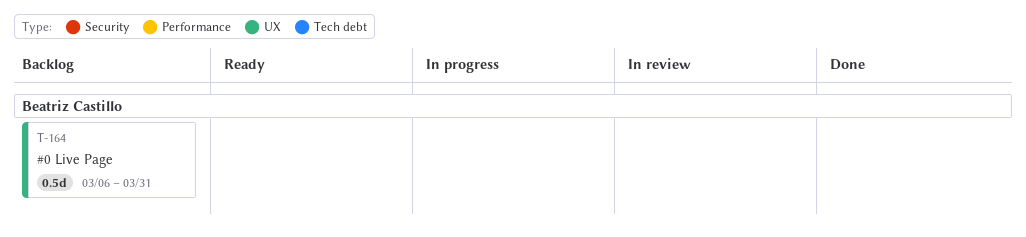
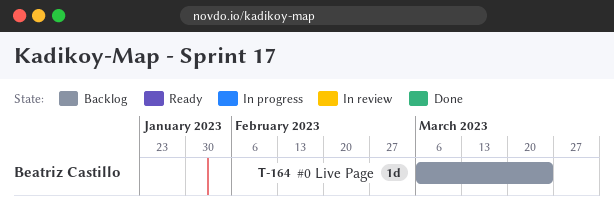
T-164, estimate: 0.5d -> 1d
T-164, due: Mar 31 -> Mar 24

